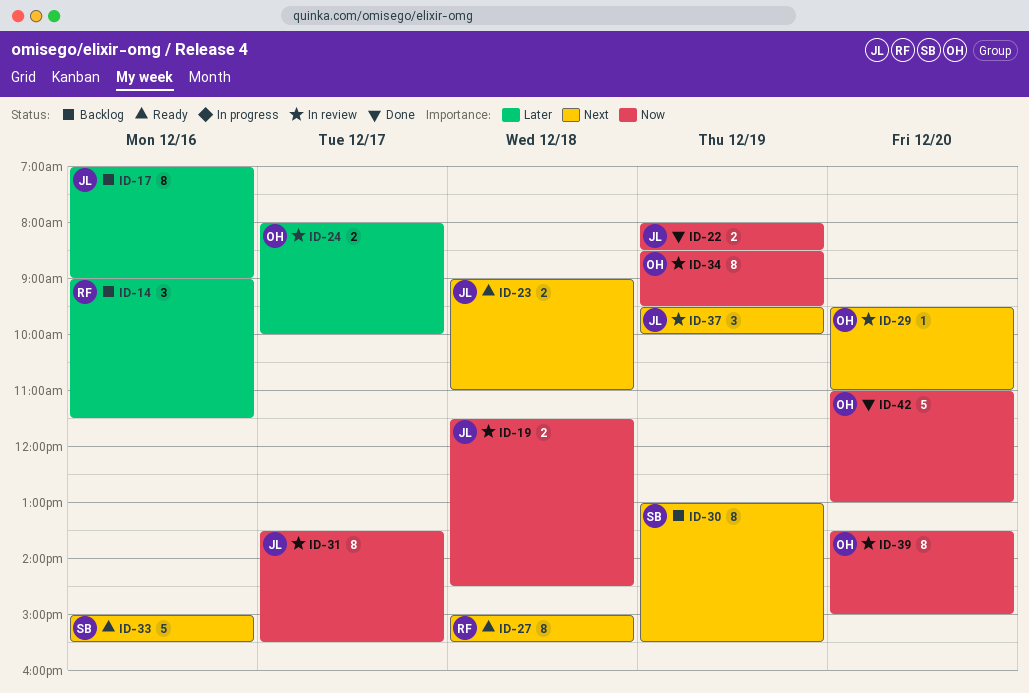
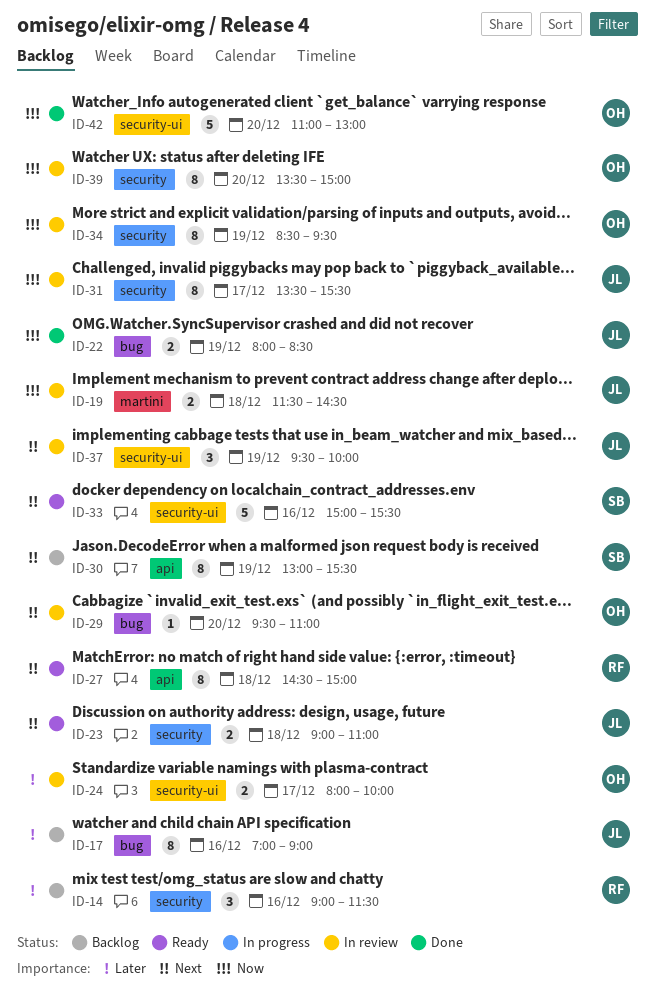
ID-27, begins: 15:00 -> 14:30
ID-27, ends: 15:30 -> 15:00

